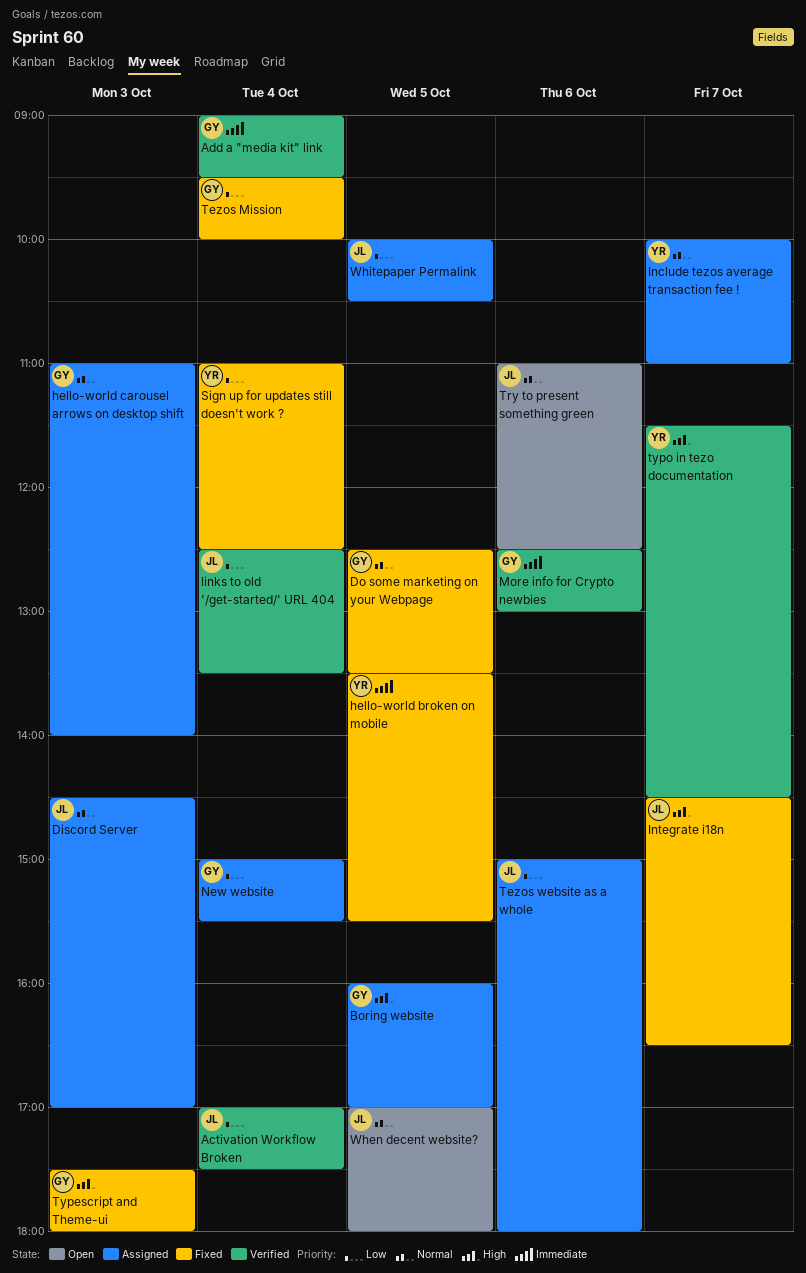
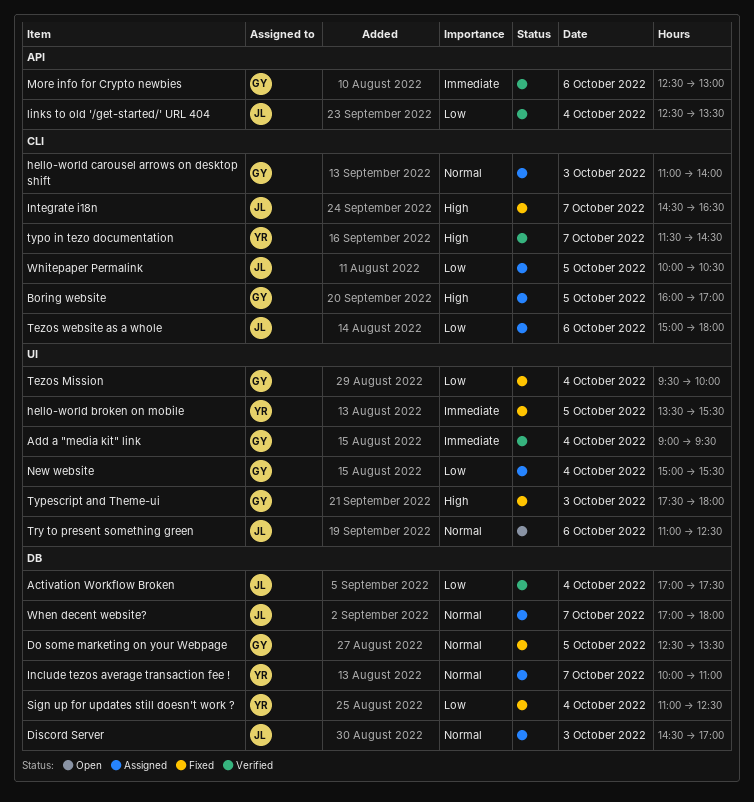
When decent website?, status: Open -> Assigned
When decent website?, day: Oct 5 -> Oct 7

